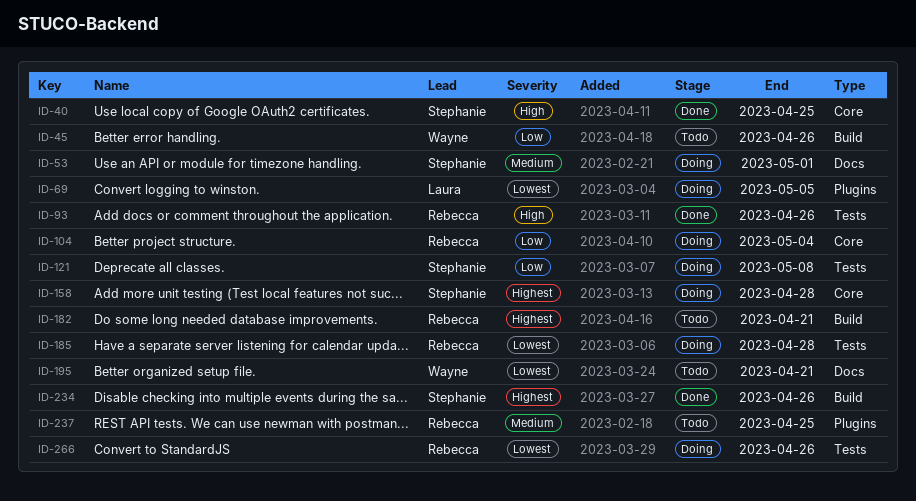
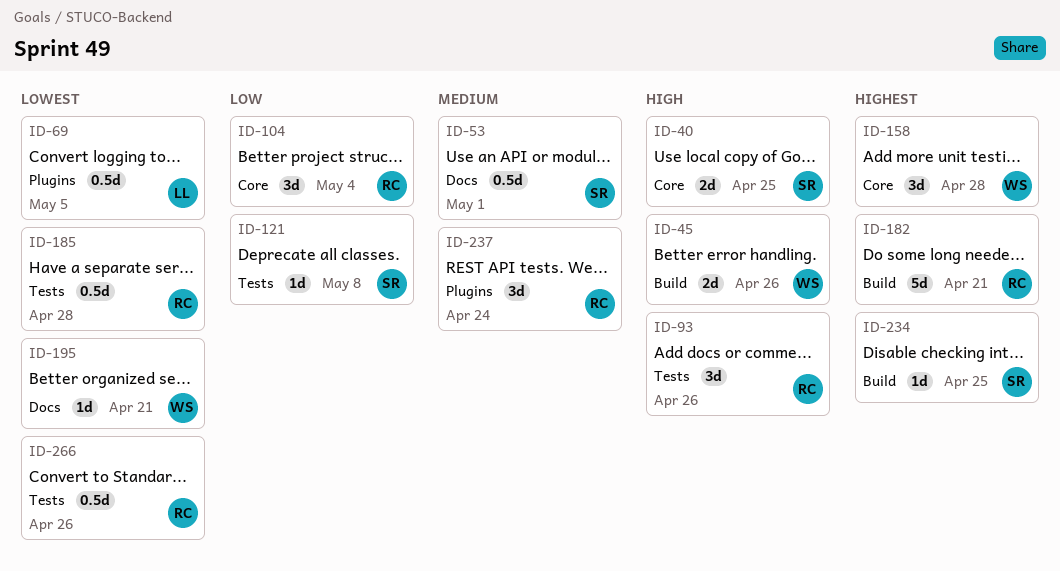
ID-45, priority: Low -> High
ID-158, owner: Stephanie -> Wayne
ID-234, due: Apr 26 -> Apr 25
ID-237, due: Apr 25 -> Apr 24

